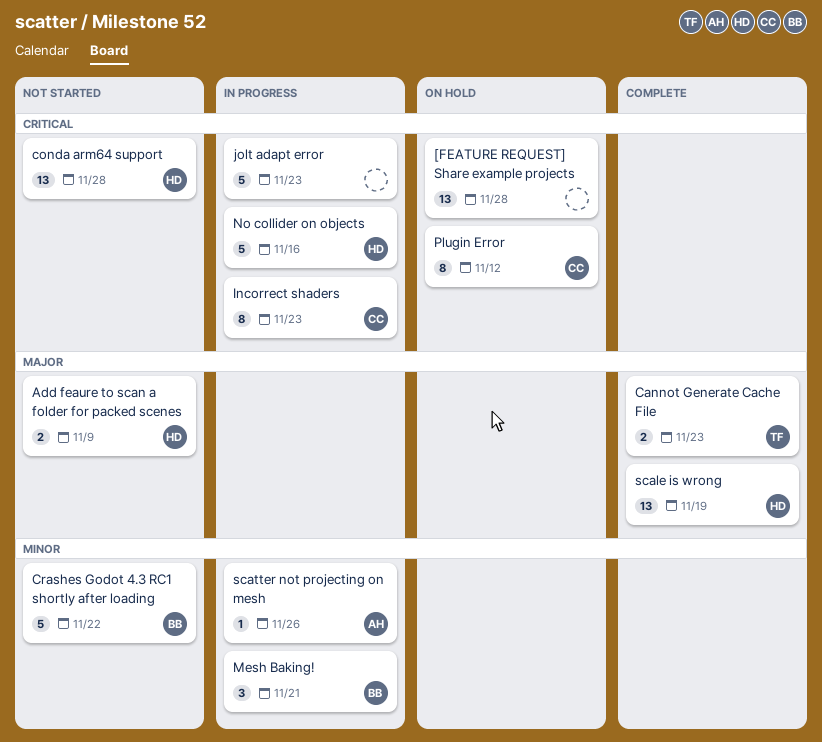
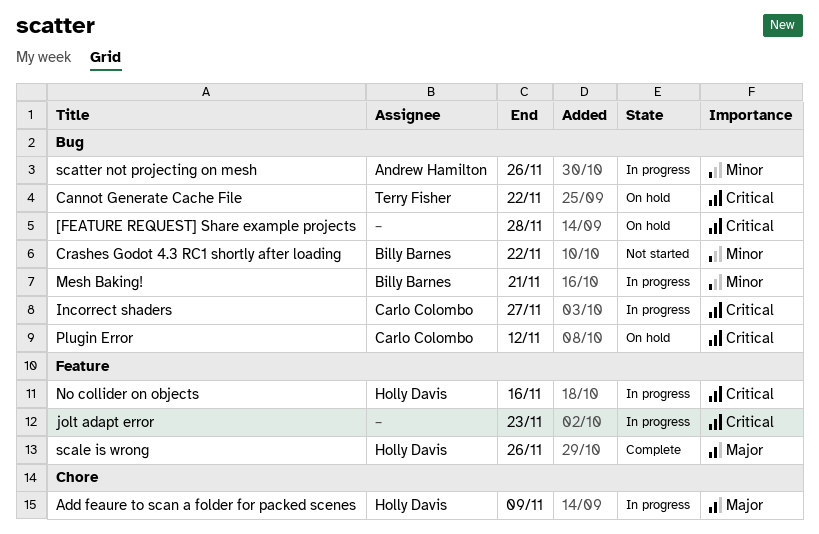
Add feaure to scan a folder for packed scenes, status: Not started -> In progress
Cannot Generate Cache File, status: Complete -> On hold
Cannot Generate Cache File, priority: Major -> Critical
Cannot Generate Cache File, due: Nov 23 -> Nov 22
conda arm64 support: present -> none
Incorrect shaders, due: Nov 23 -> Nov 27
scale is wrong, due: Nov 19 -> Nov 26

